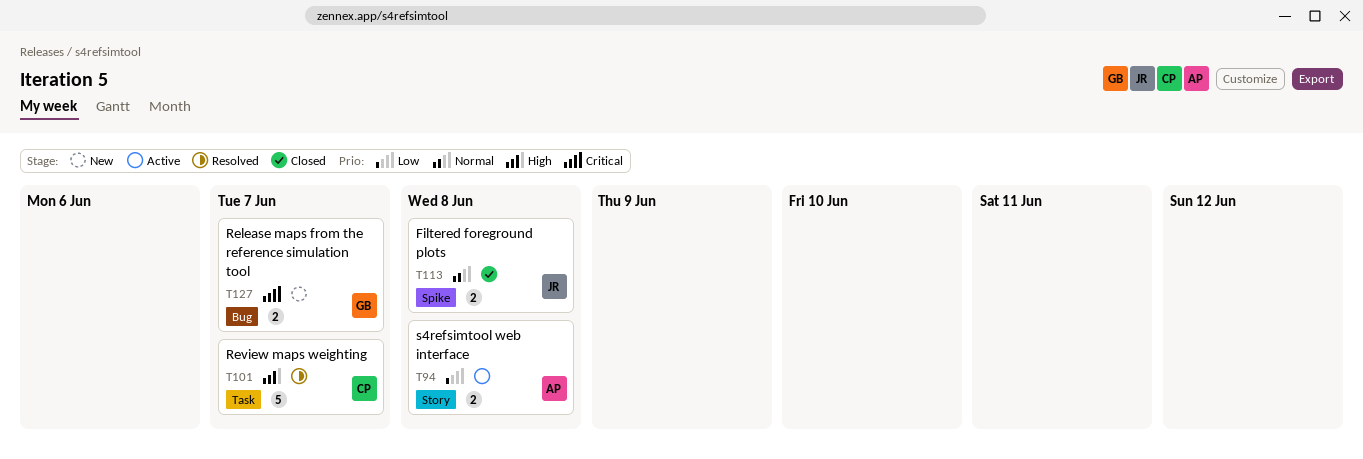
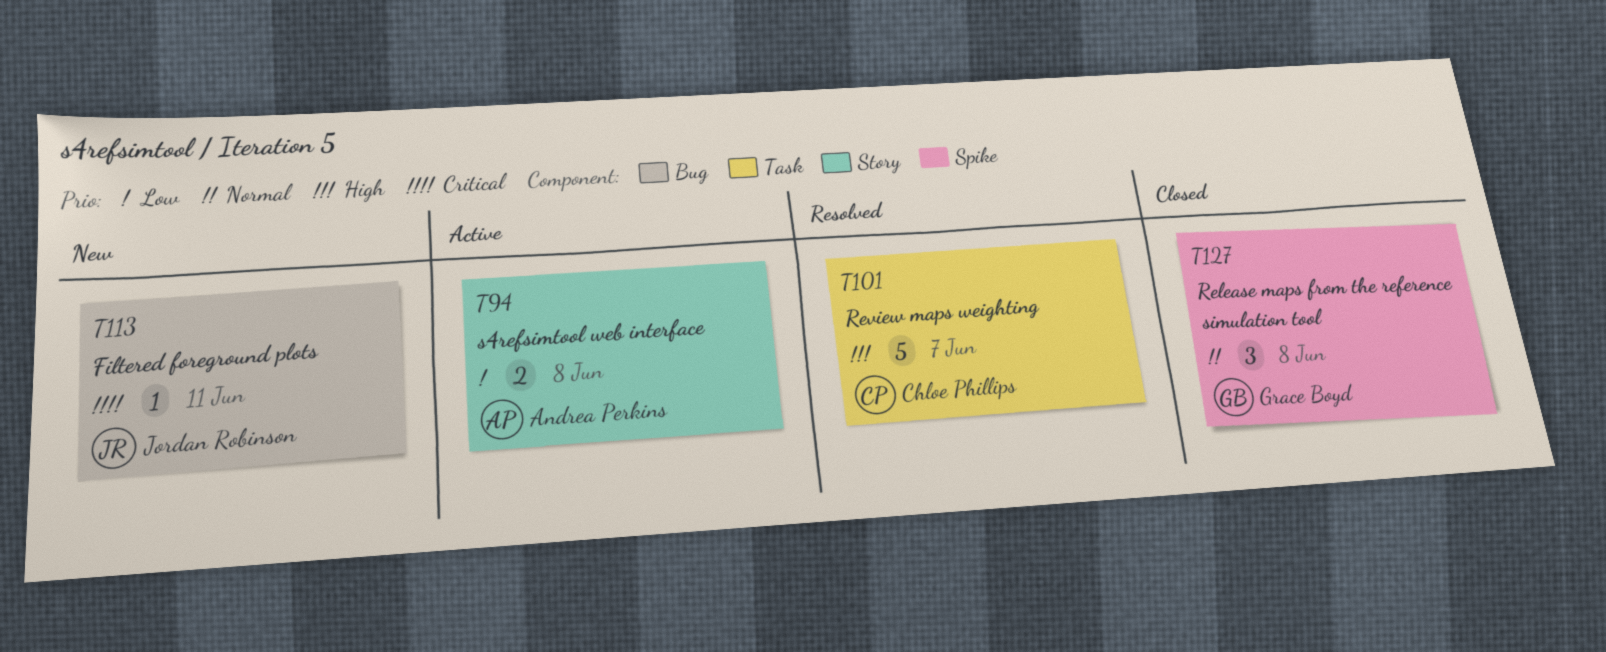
T113, status: Closed -> New
T113, priority: Normal -> Critical
T113, label: Spike -> Bug
T113, estimate: 2 -> 1
T113, due: Jun 8 -> Jun 11
T127, status: New -> Closed
T127, priority: Critical -> Normal
T127, label: Bug -> Spike
T127, estimate: 2 -> 3
T127, due: Jun 7 -> Jun 8

